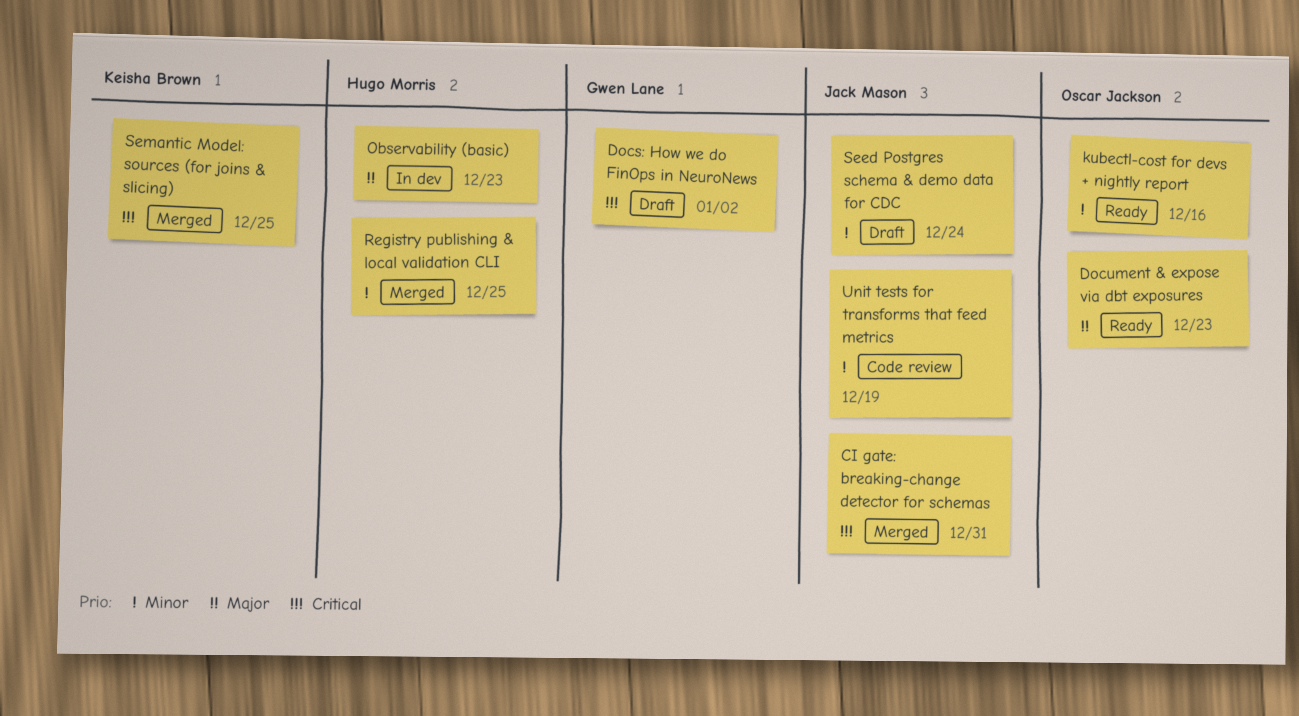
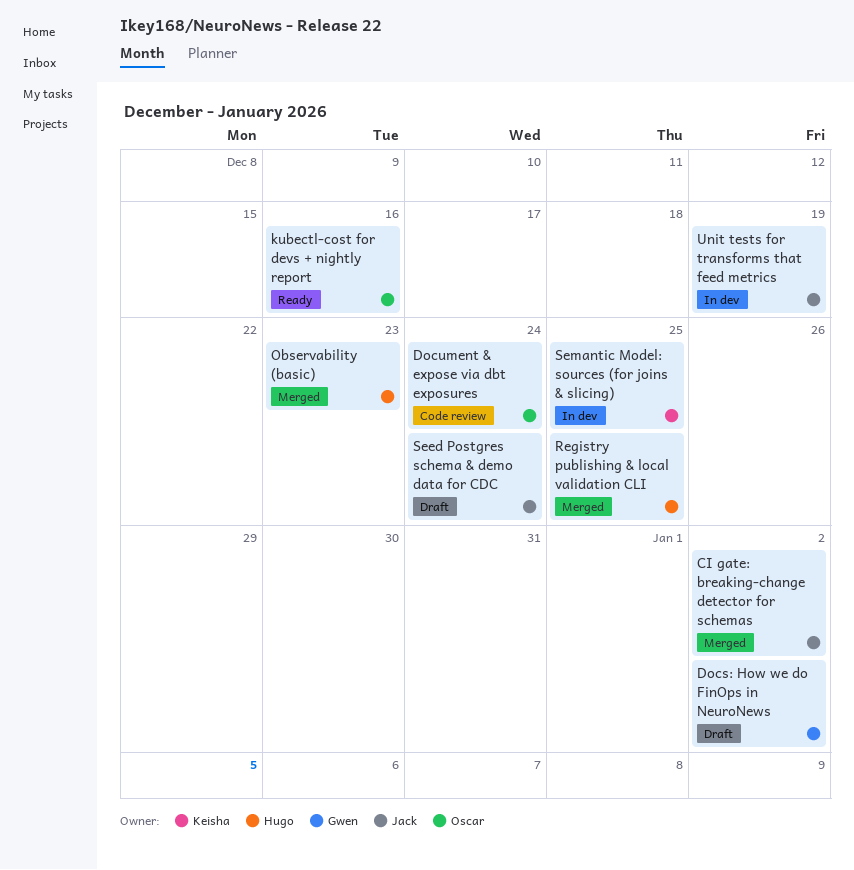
CI gate: breaking-change detector for schemas, due: Dec 31 -> Jan 2
Document & expose via dbt exposures, status: Ready -> Code review
Document & expose via dbt exposures, due: Dec 23 -> Dec 24
Observability (basic), status: In dev -> Merged
Semantic Model: sources (for joins & slicing), status: Merged -> In dev
Unit tests for transforms that feed metrics, status: Code review -> In dev

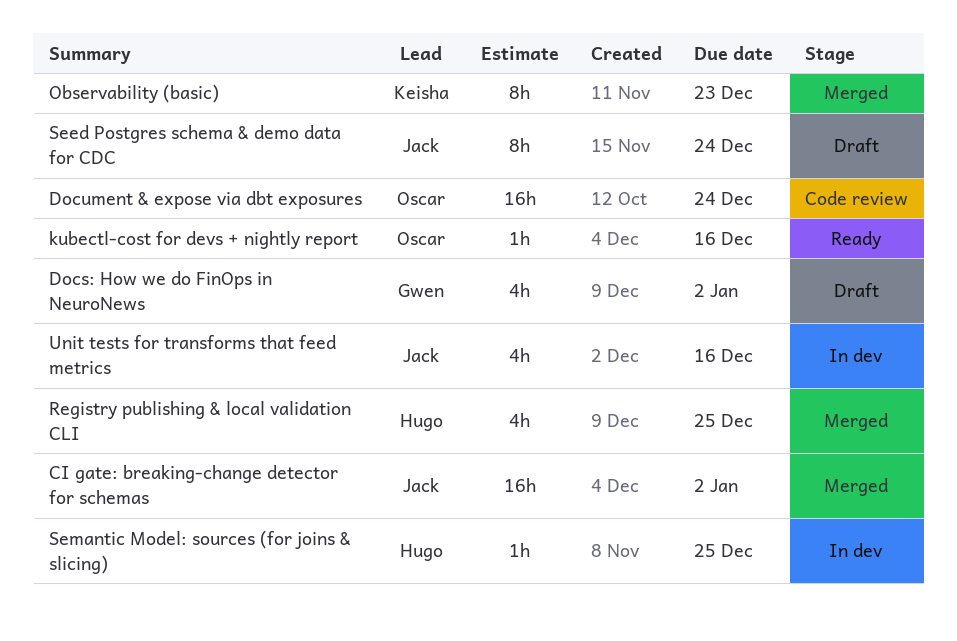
Observability (basic), owner: Hugo -> Keisha
Semantic Model: sources (for joins & slicing), owner: Keisha -> Hugo
Unit tests for transforms that feed metrics, due: Dec 19 -> Dec 16

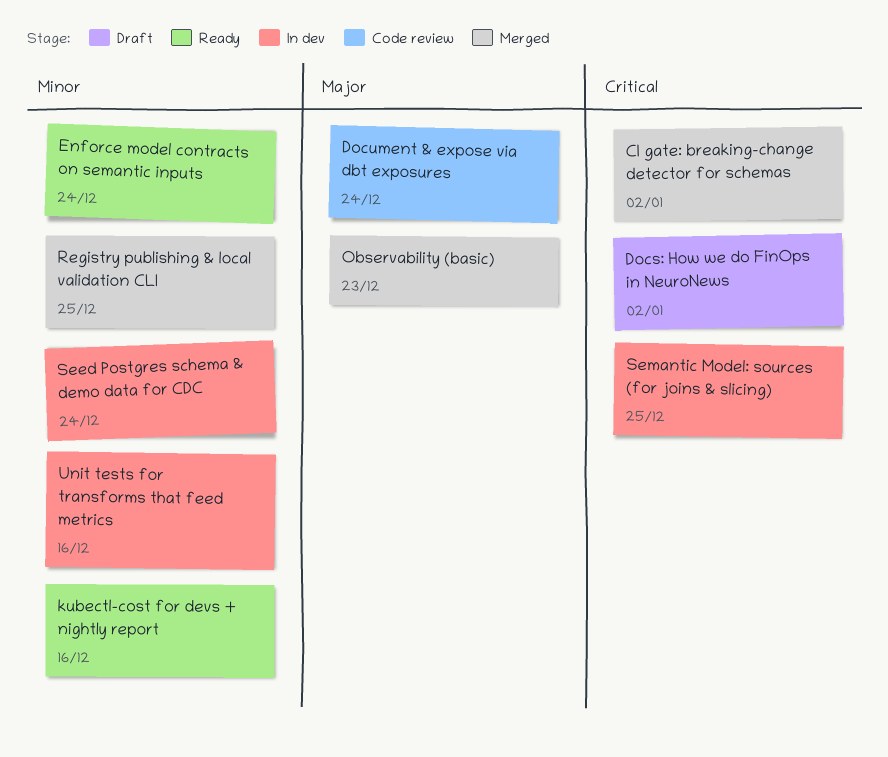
Enforce model contracts on semantic inputs: none -> present
Seed Postgres schema & demo data for CDC, status: Draft -> In dev

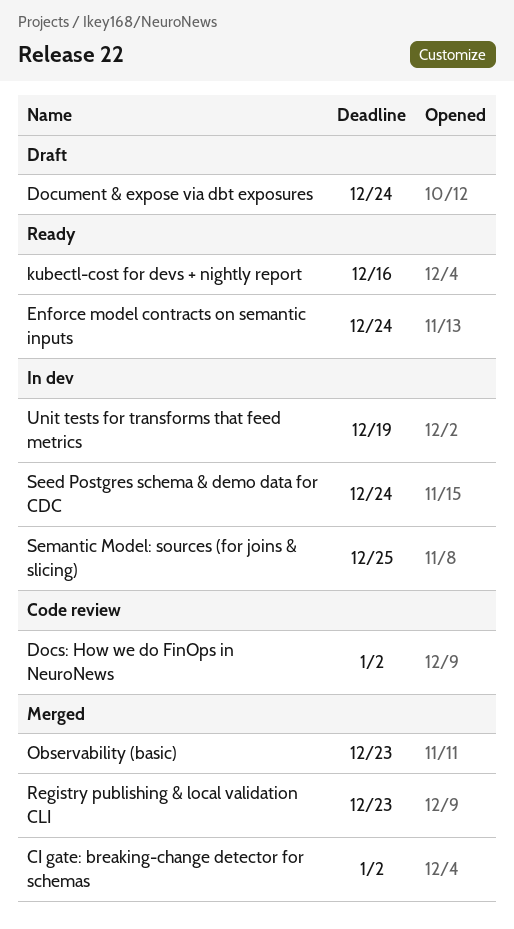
Docs: How we do FinOps in NeuroNews, status: Draft -> Code review
Document & expose via dbt exposures, status: Code review -> Draft
Registry publishing & local validation CLI, due: Dec 25 -> Dec 23
Unit tests for transforms that feed metrics, due: Dec 16 -> Dec 19

